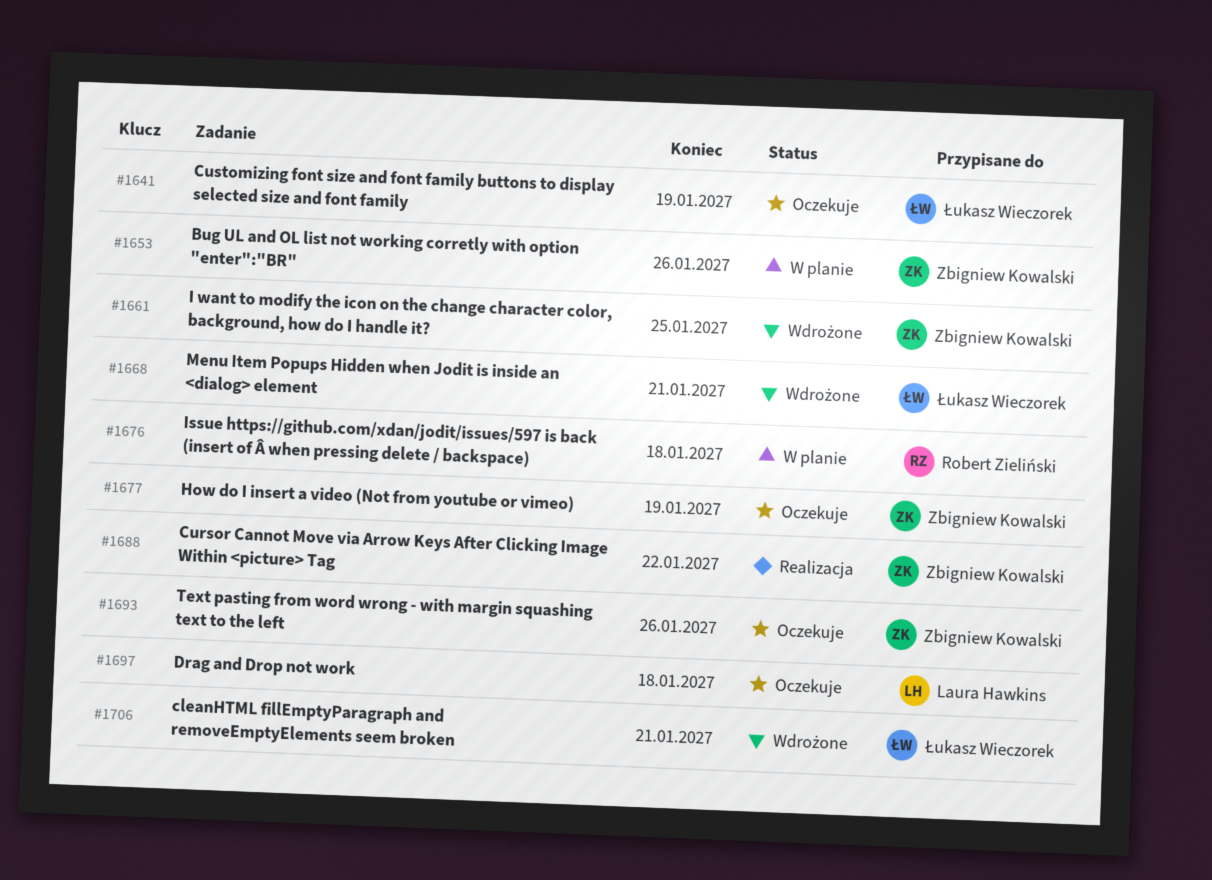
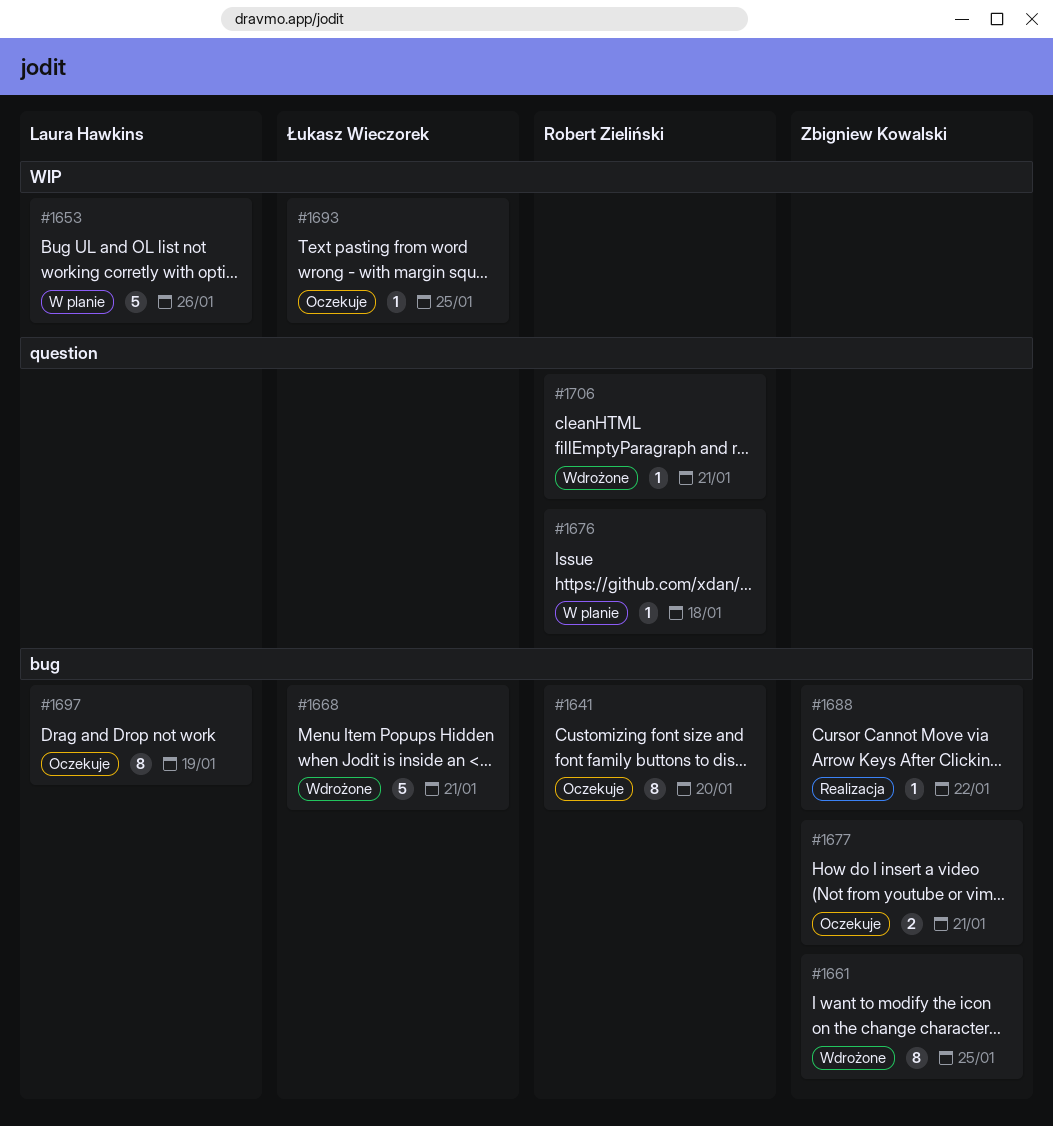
#1641, owner: Łukasz Wieczorek -> Robert Zieliński
#1641, due: Jan 19 -> Jan 20
#1653, owner: Zbigniew Kowalski -> Laura Hawkins
#1677, due: Jan 19 -> Jan 21
#1693, owner: Zbigniew Kowalski -> Łukasz Wieczorek
#1693, due: Jan 26 -> Jan 25
#1697, due: Jan 18 -> Jan 19
#1706, owner: Łukasz Wieczorek -> Robert Zieliński

